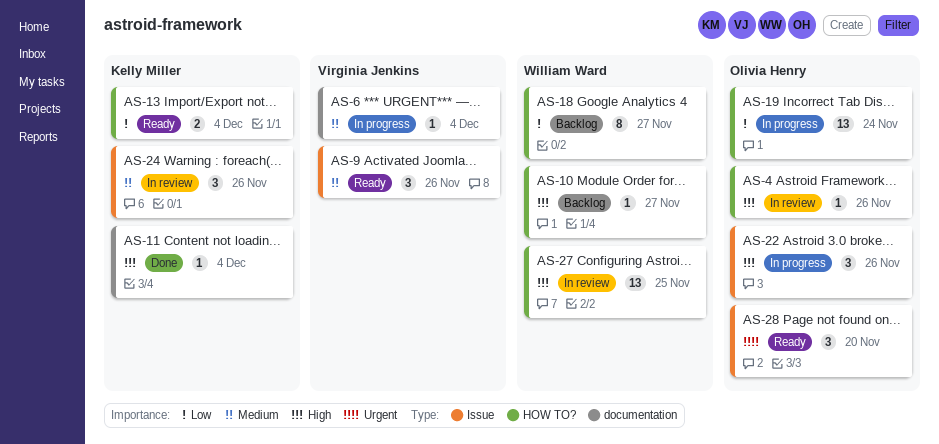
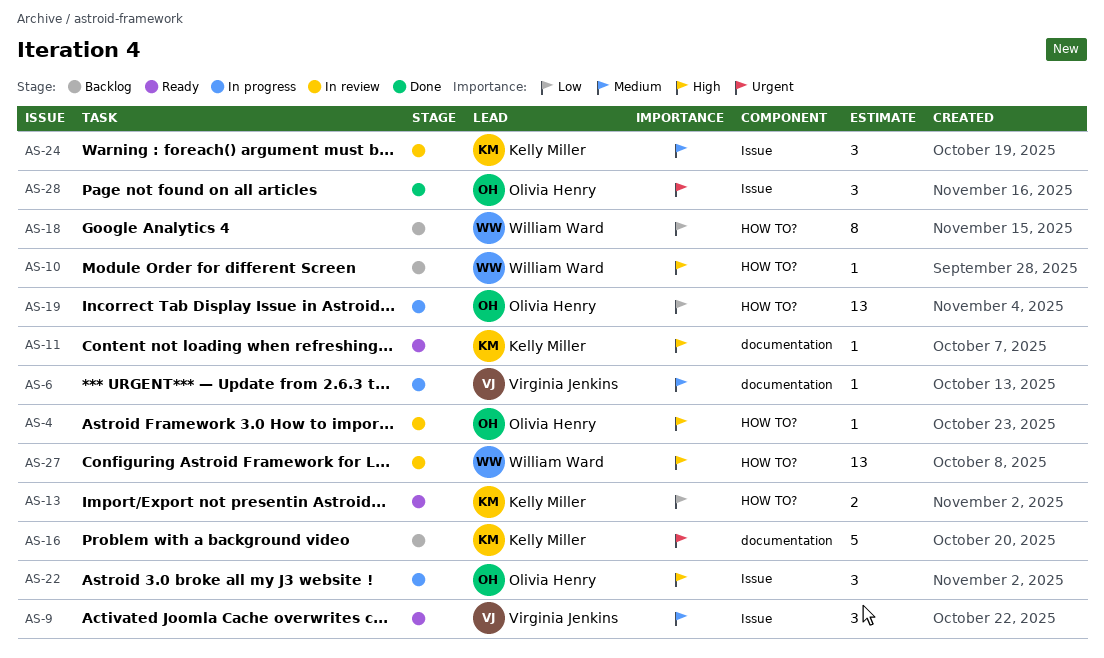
AS-11, status: Done -> Ready
AS-16: none -> present
AS-28, status: Ready -> Done

